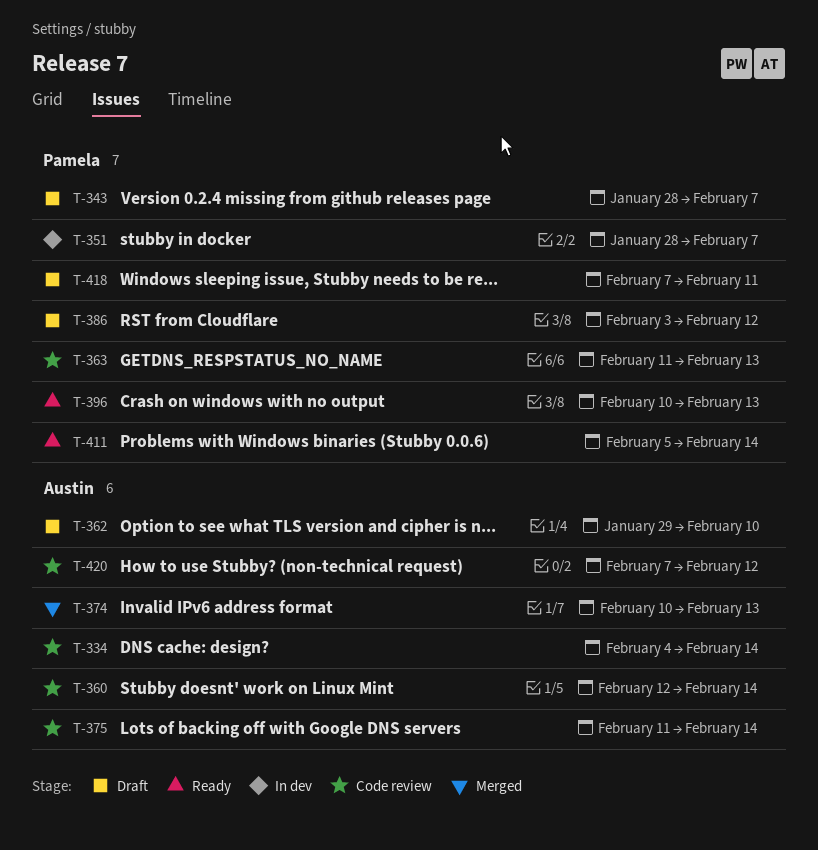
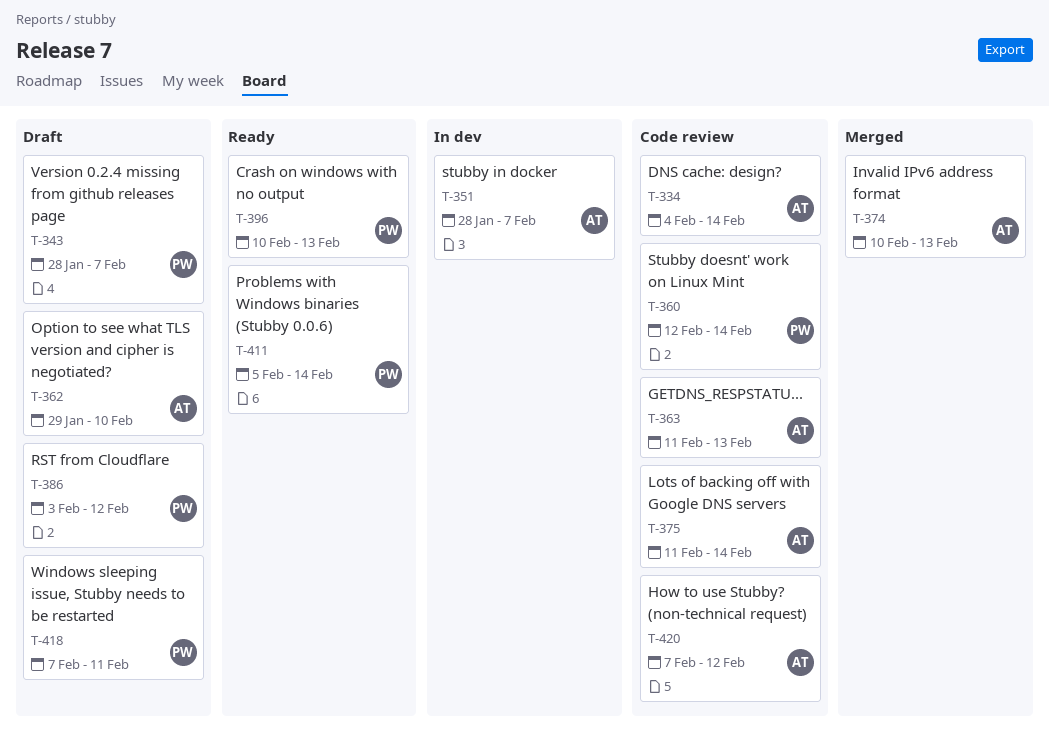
T-351, owner: Pamela -> Austin
T-360, owner: Austin -> Pamela
T-363, owner: Pamela -> Austin

